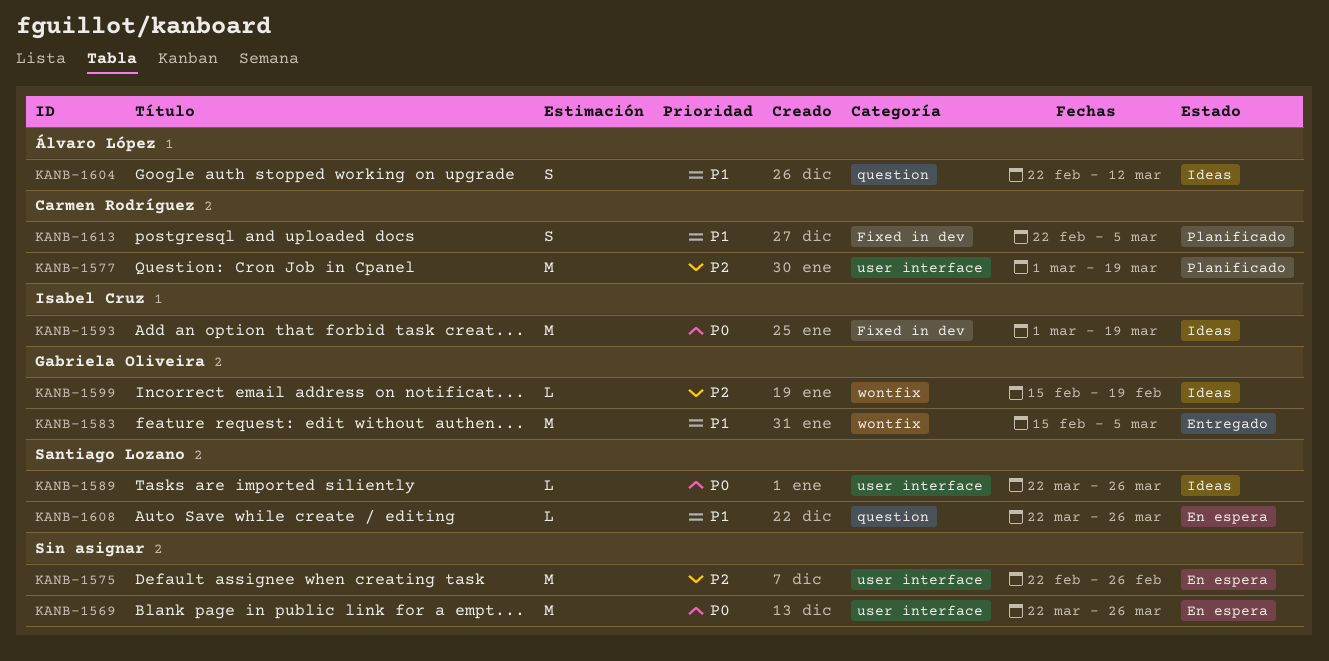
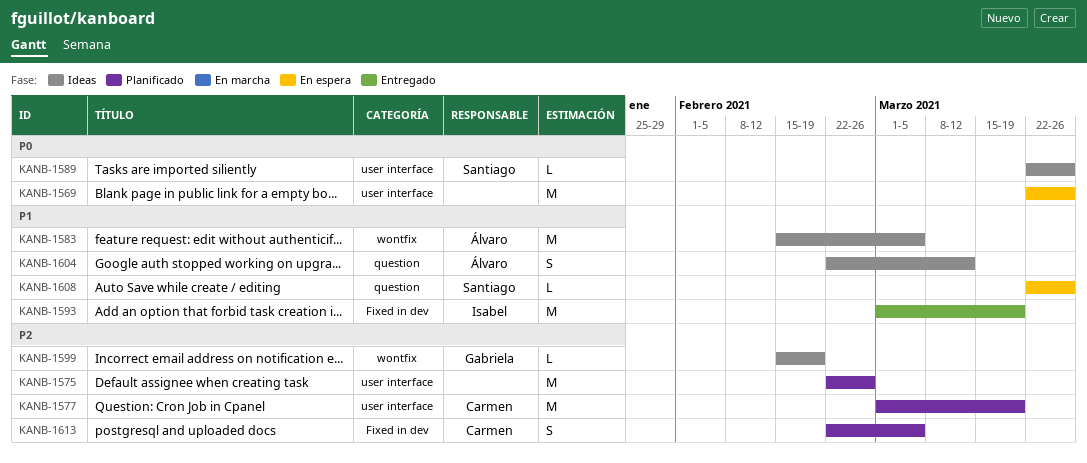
KANB-1575, status: En espera -> Planificado
KANB-1583, status: Entregado -> Ideas
KANB-1583, owner: Gabriela Oliveira -> Álvaro López
KANB-1593, status: Ideas -> Entregado
KANB-1593, priority: P0 -> P1
KANB-1613, priority: P1 -> P2

